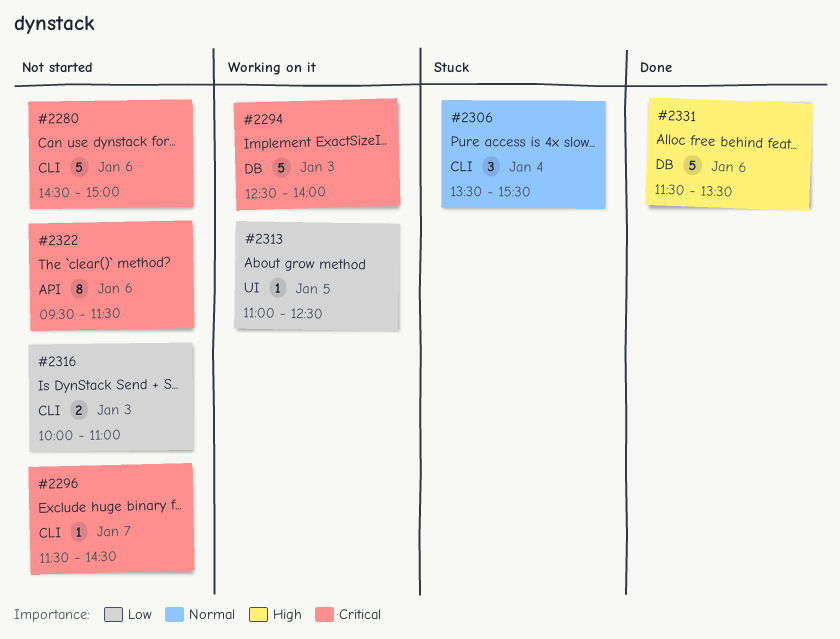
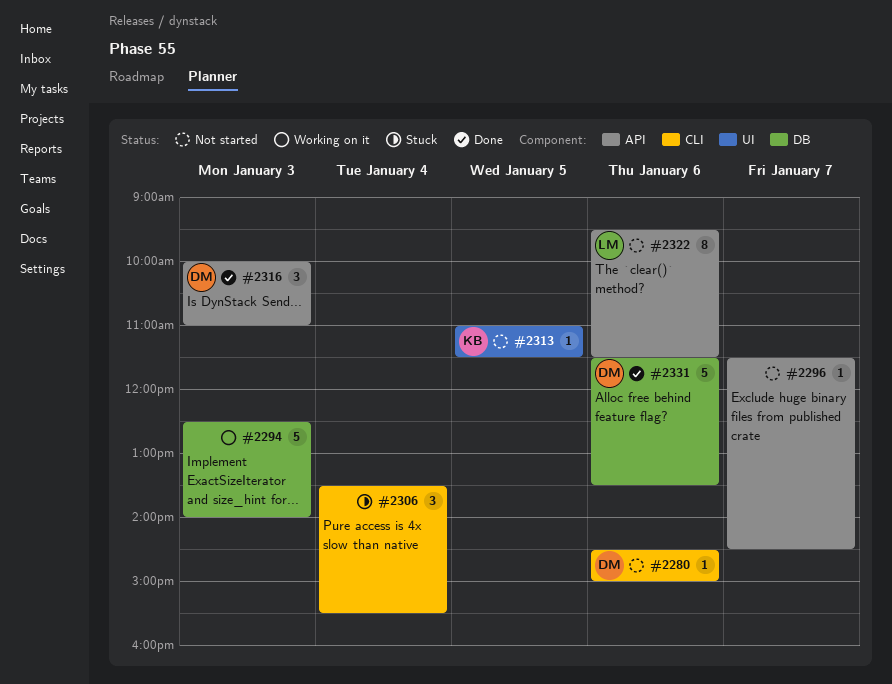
#2280, estimate: 5 -> 1
#2296, label: CLI -> API
#2313, status: Working on it -> Not started
#2313, ends: 12:30 -> 11:30
#2316, status: Not started -> Done
#2316, label: CLI -> API
#2316, estimate: 2 -> 3

